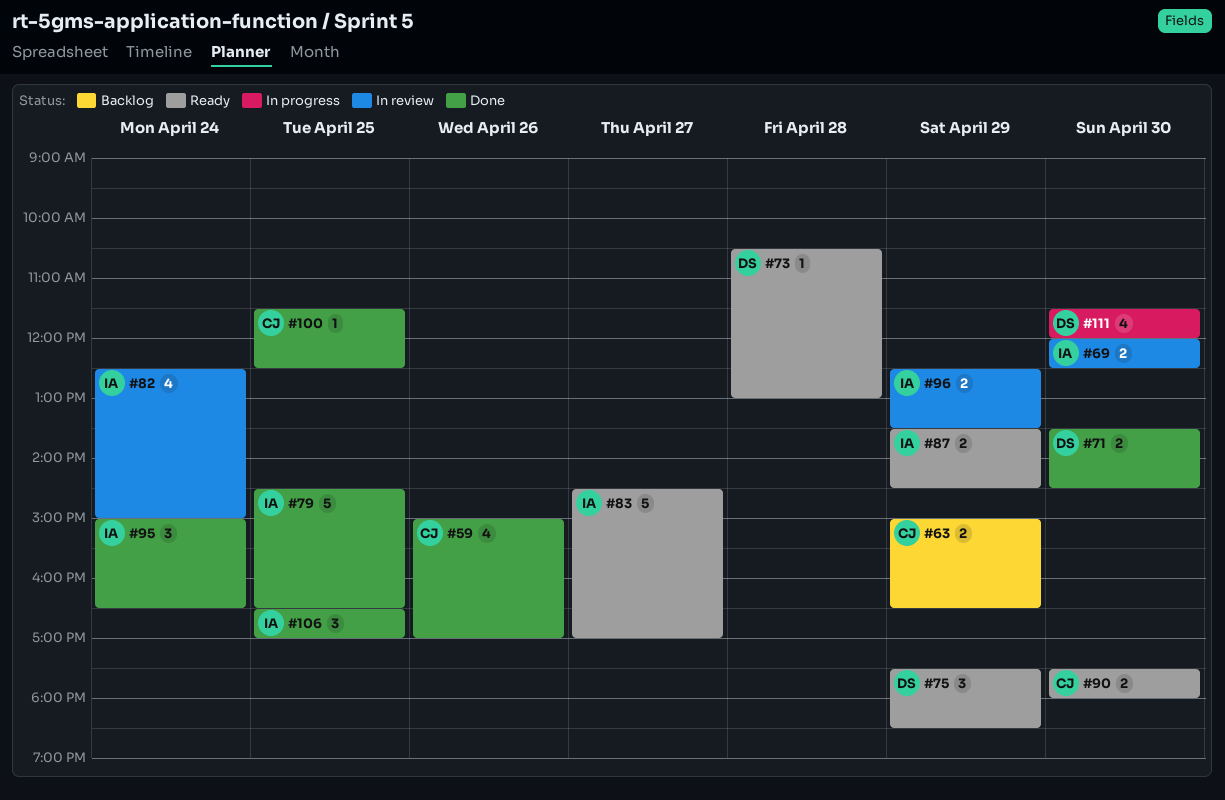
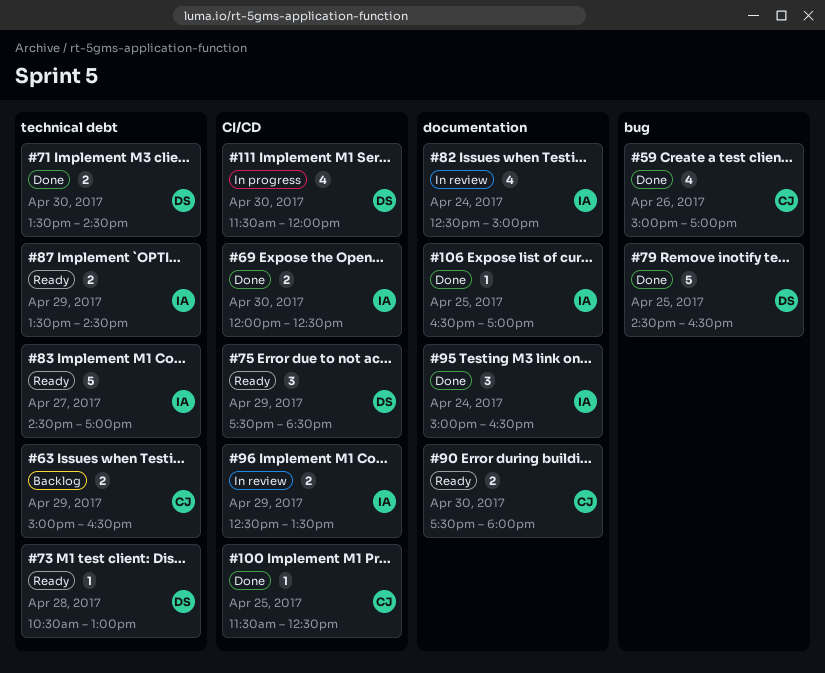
#69, status: In review -> Done
#79, owner: IA -> DS
#106, estimate: 3 -> 1

